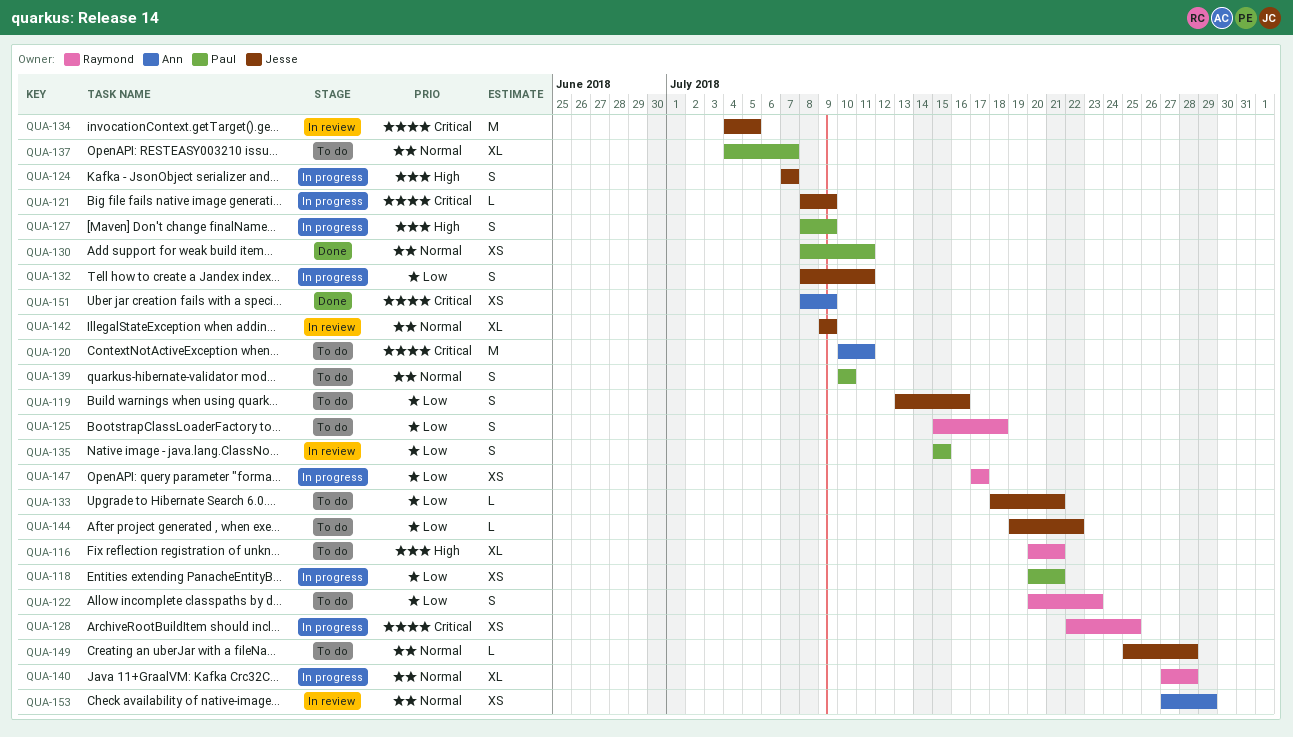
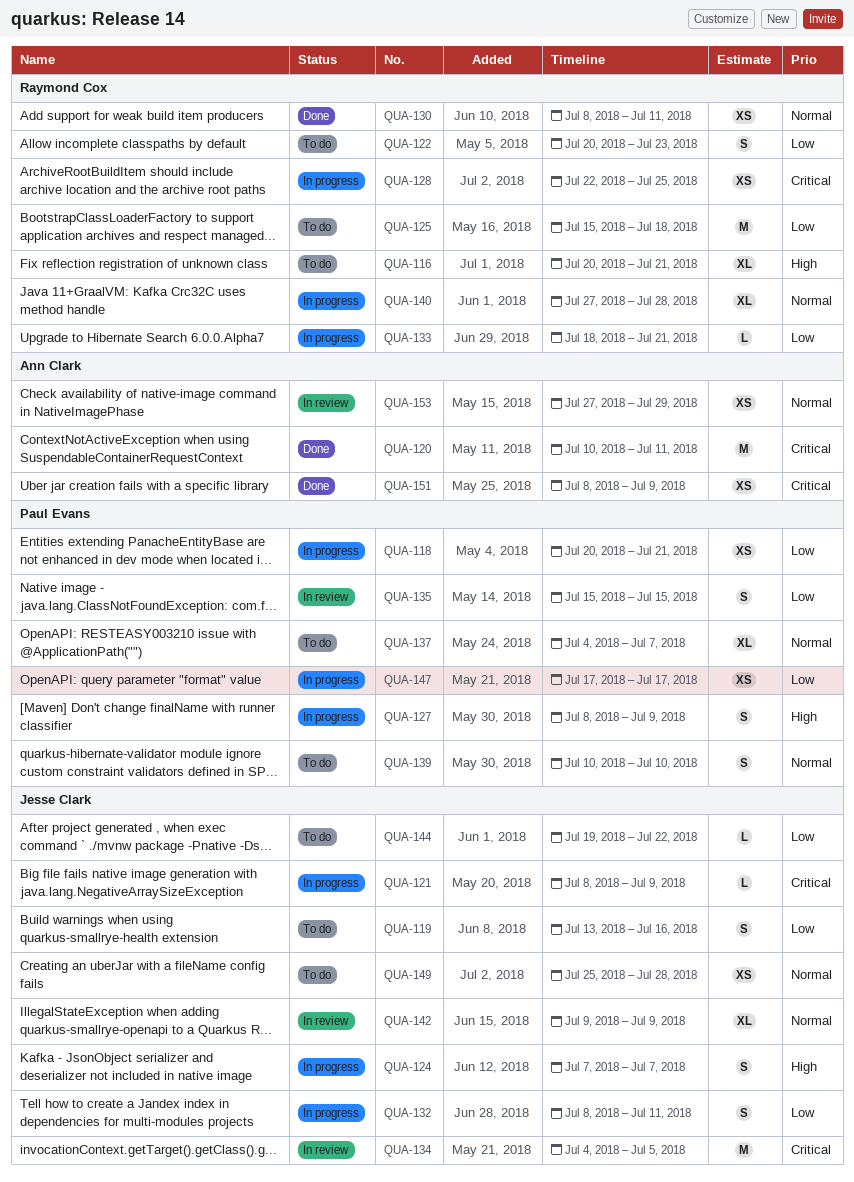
QUA-120, status: To do -> Done
QUA-125, estimate: S -> M
QUA-130, owner: Paul Evans -> Raymond Cox
QUA-133, status: To do -> In progress
QUA-133, owner: Jesse Clark -> Raymond Cox
QUA-147, owner: Raymond Cox -> Paul Evans
QUA-149, estimate: L -> XS

